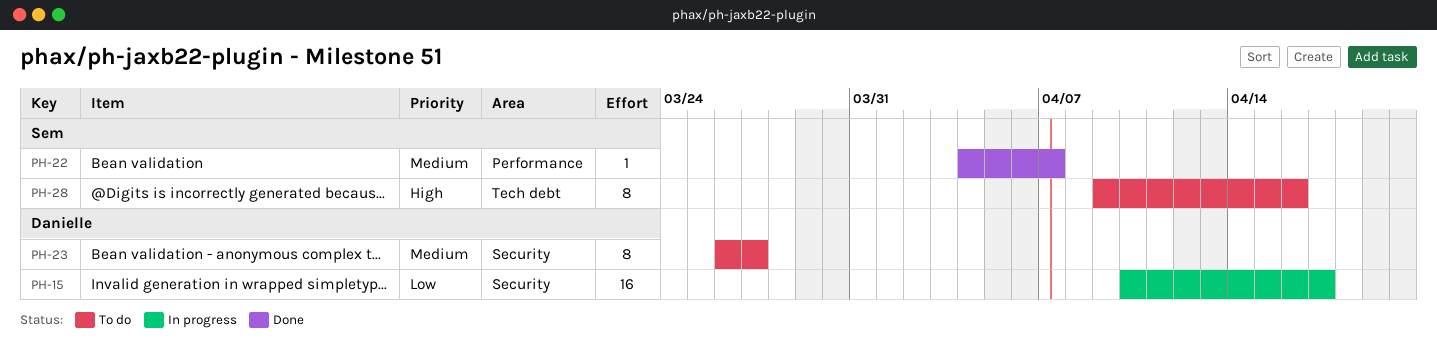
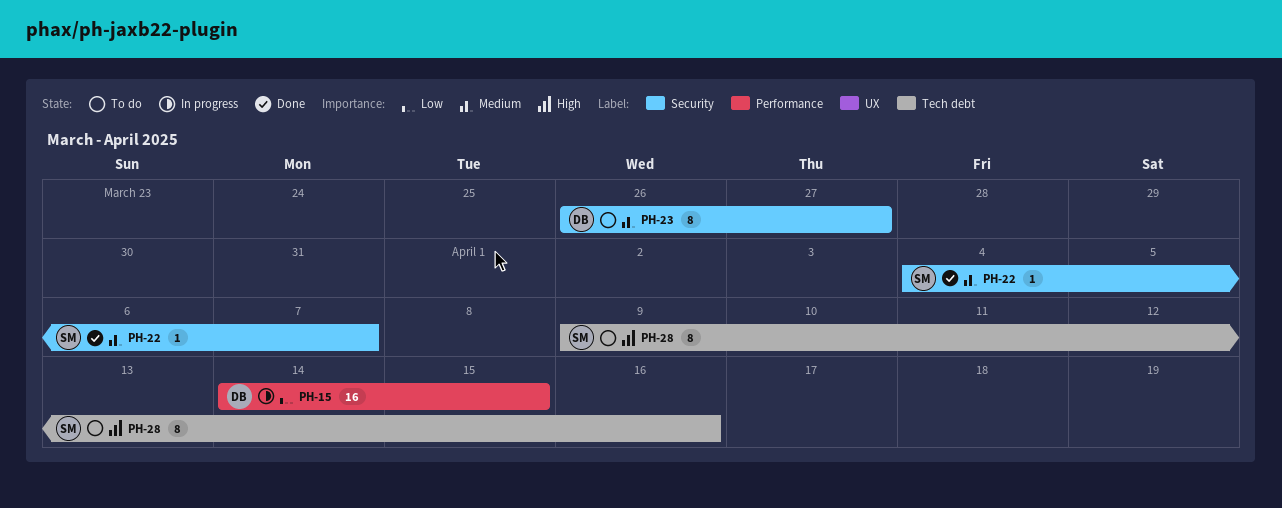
PH-15, label: Security -> Performance
PH-15, start: Apr 10 -> Apr 14
PH-15, due: Apr 17 -> Apr 15
PH-22, label: Performance -> Security

